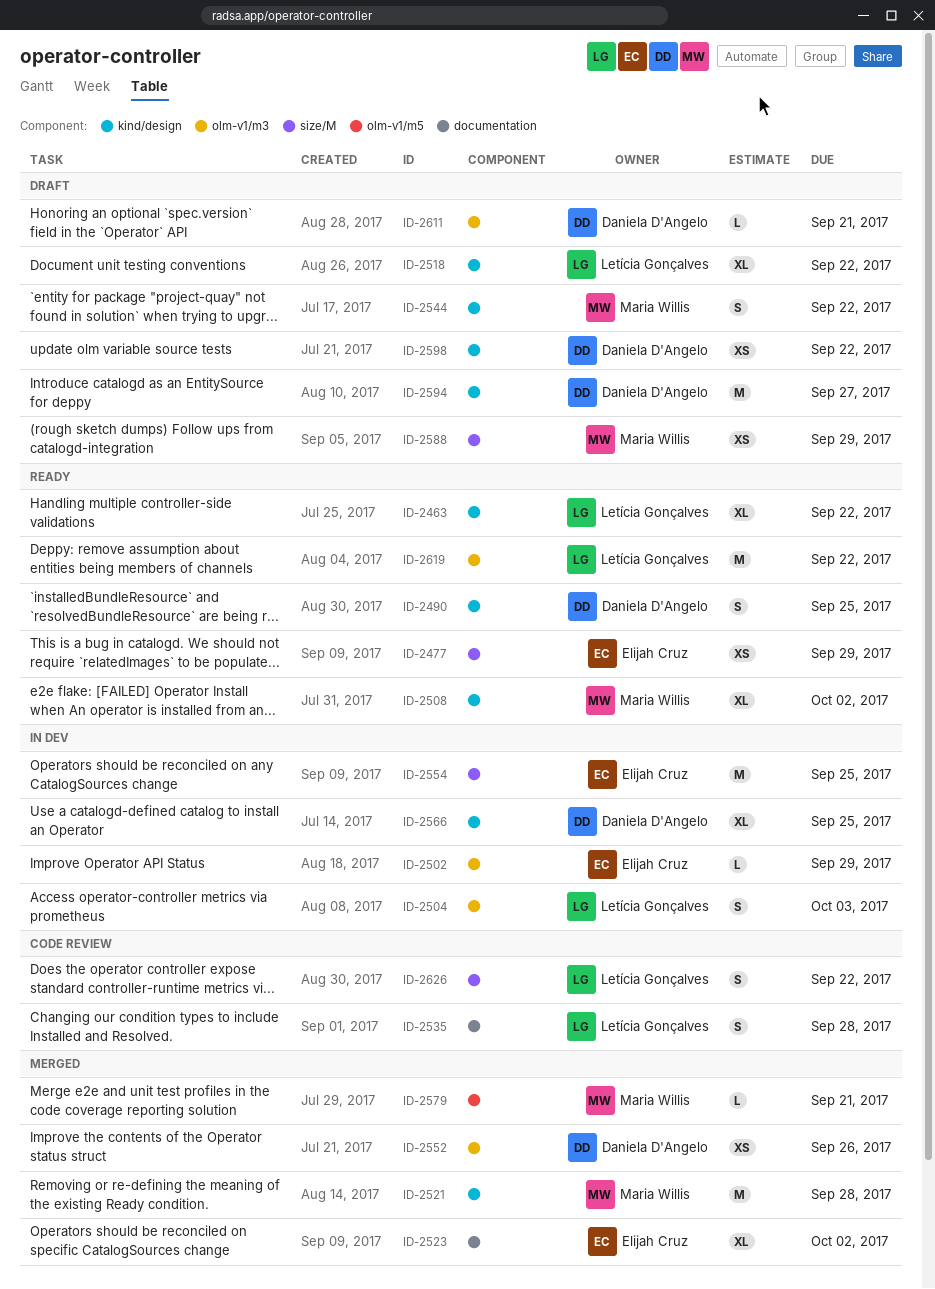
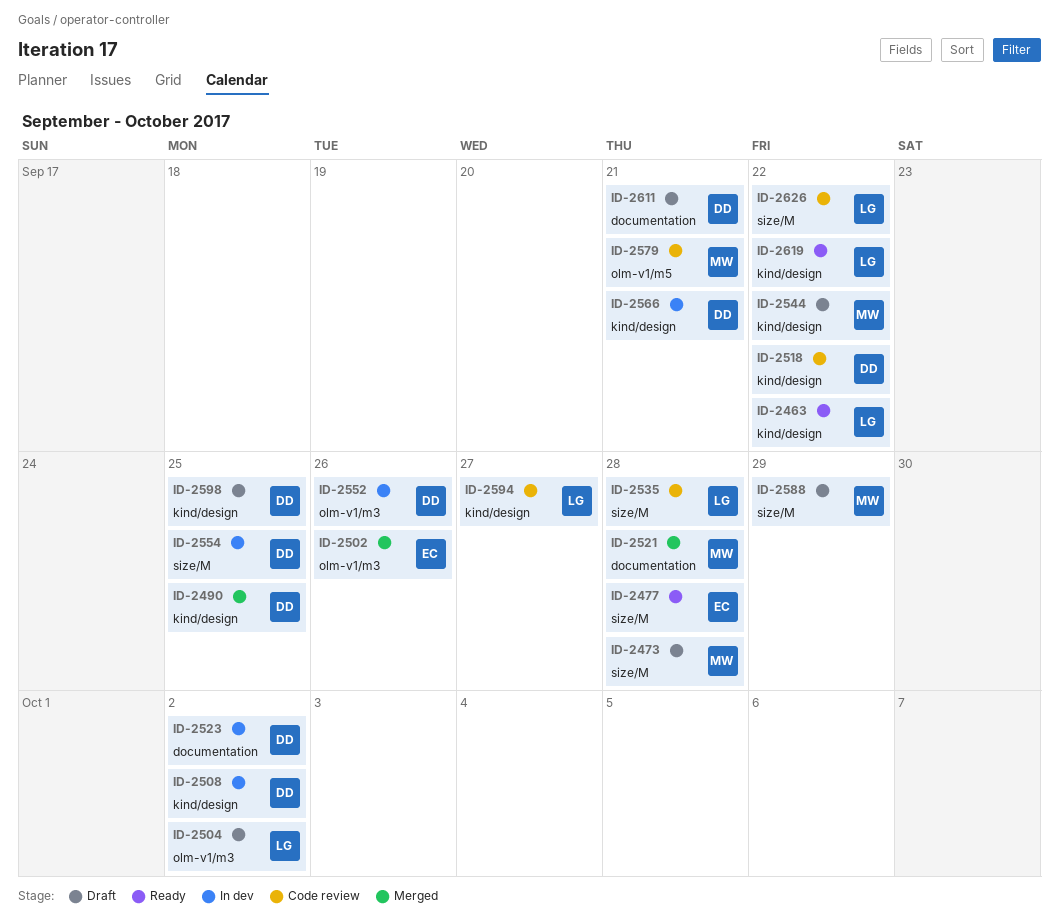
ID-2473: none -> present
ID-2477, due: Sep 29 -> Sep 28
ID-2490, status: Ready -> Merged
ID-2502, status: In dev -> Merged
ID-2502, due: Sep 29 -> Sep 26
ID-2504, status: In dev -> Draft
ID-2504, due: Oct 3 -> Oct 2
ID-2508, status: Ready -> In dev
ID-2508, owner: Maria Willis -> Daniela D'Angelo
ID-2518, status: Draft -> Code review
ID-2518, owner: Letícia Gonçalves -> Daniela D'Angelo
ID-2521, label: kind/design -> documentation
ID-2523, status: Merged -> In dev
ID-2523, owner: Elijah Cruz -> Daniela D'Angelo
ID-2535, label: documentation -> size/M
ID-2552, status: Merged -> In dev
ID-2554, owner: Elijah Cruz -> Daniela D'Angelo
ID-2566, due: Sep 25 -> Sep 21
ID-2579, status: Merged -> Code review
ID-2594, status: Draft -> Code review
ID-2594, owner: Daniela D'Angelo -> Letícia Gonçalves
ID-2598, due: Sep 22 -> Sep 25
ID-2611, label: olm-v1/m3 -> documentation
ID-2619, label: olm-v1/m3 -> kind/design

